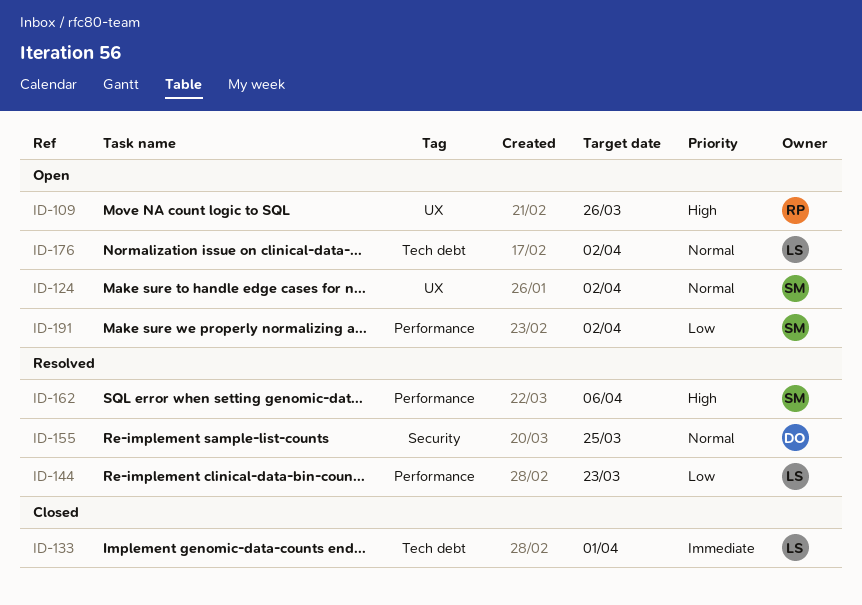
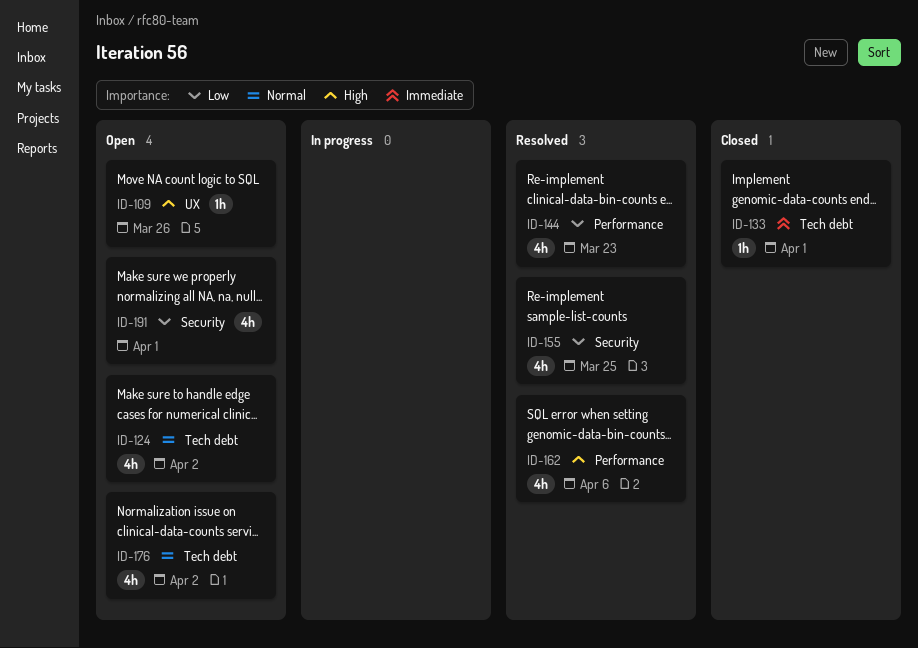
ID-124, label: UX -> Tech debt
ID-155, priority: Normal -> Low
ID-191, label: Performance -> Security
ID-191, due: Apr 2 -> Apr 1

